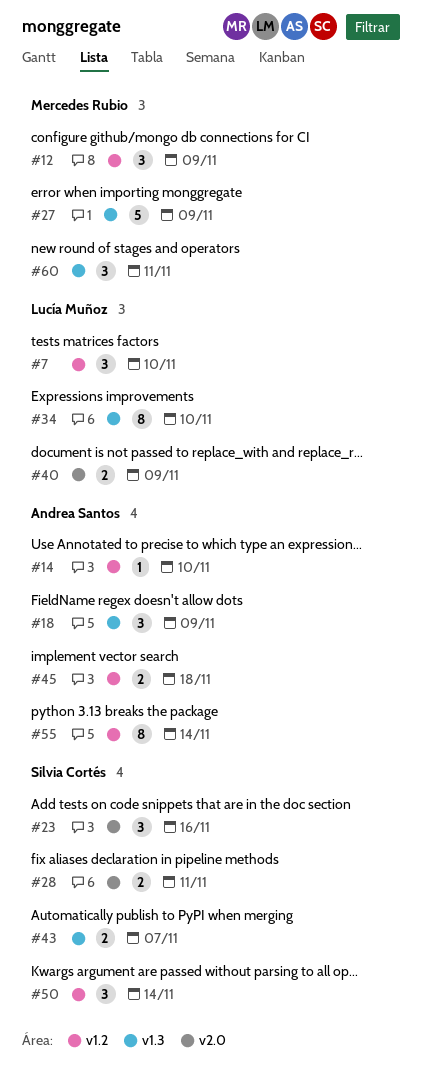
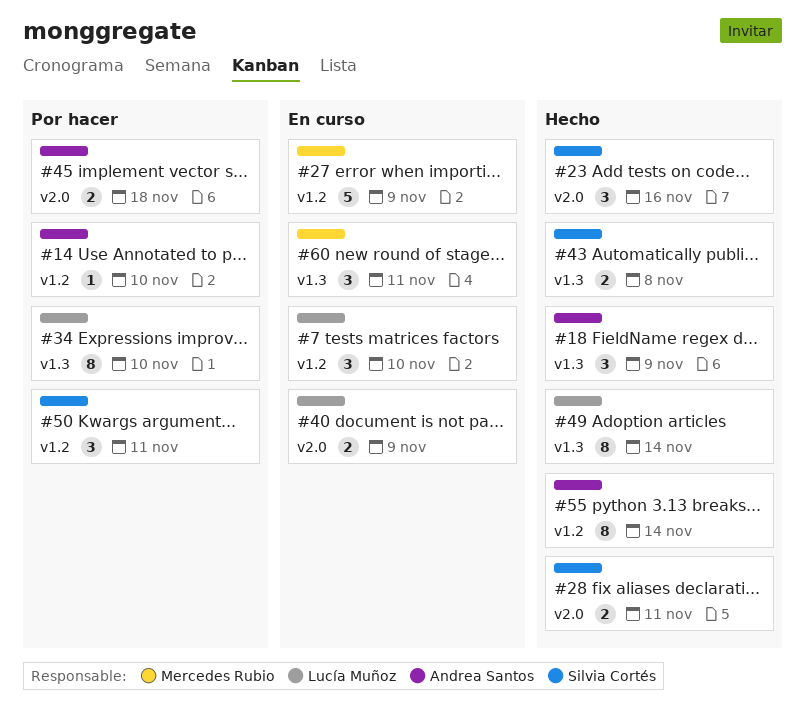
#12: present -> none
#27, label: v1.3 -> v1.2
#43, due: Nov 7 -> Nov 8
#45, label: v1.2 -> v2.0
#49: none -> present
#50, due: Nov 14 -> Nov 11

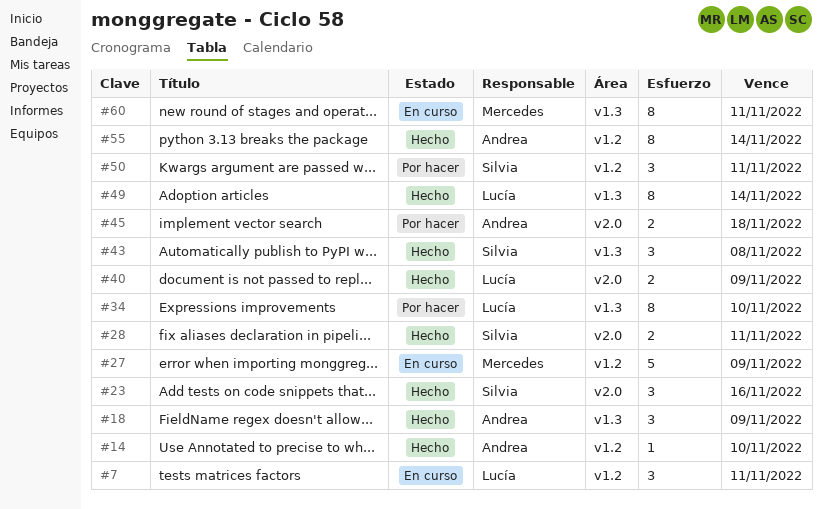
#7, due: Nov 10 -> Nov 11
#14, status: Por hacer -> Hecho
#40, status: En curso -> Hecho
#43, estimate: 2 -> 3
#60, estimate: 3 -> 8

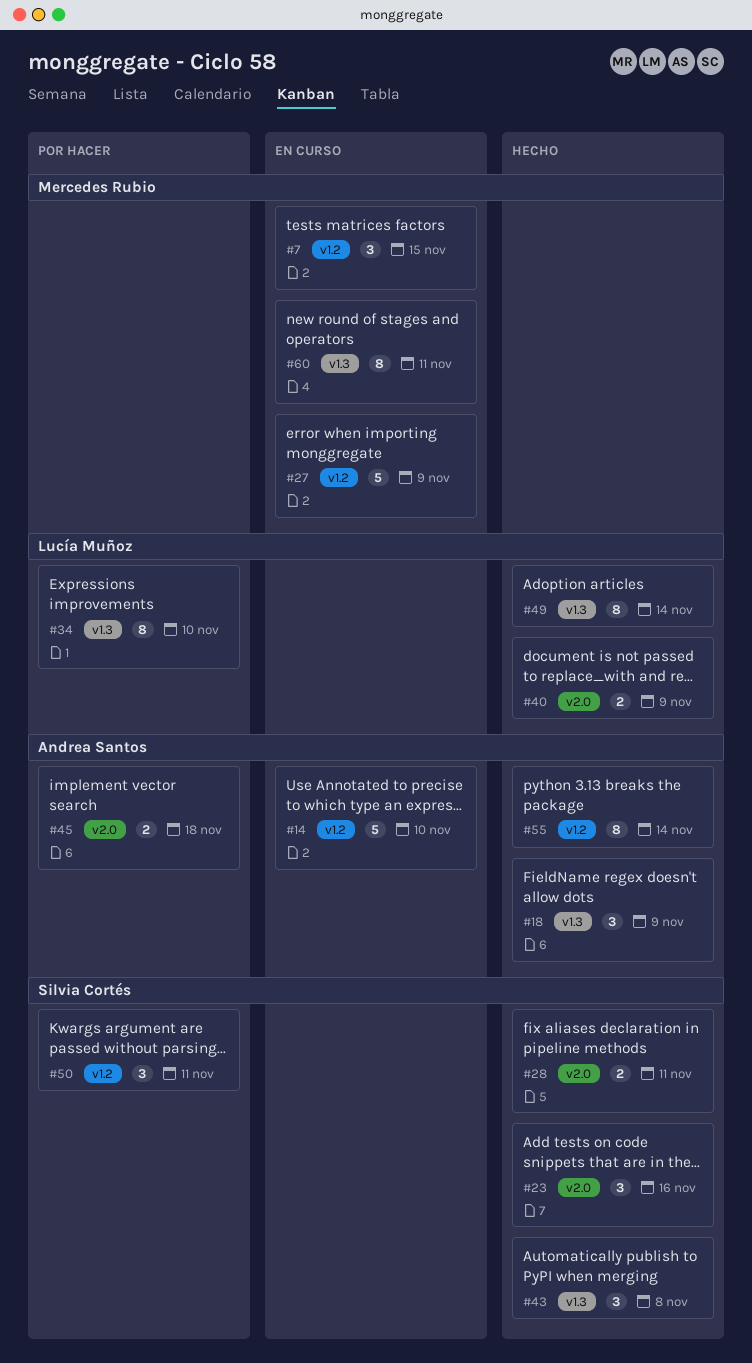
#7, owner: Lucía Muñoz -> Mercedes Rubio
#7, due: Nov 11 -> Nov 15
#14, status: Hecho -> En curso
#14, estimate: 1 -> 5

